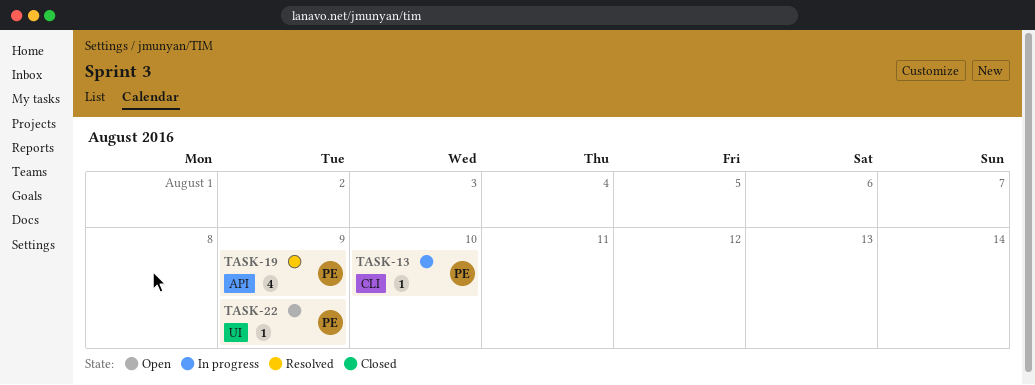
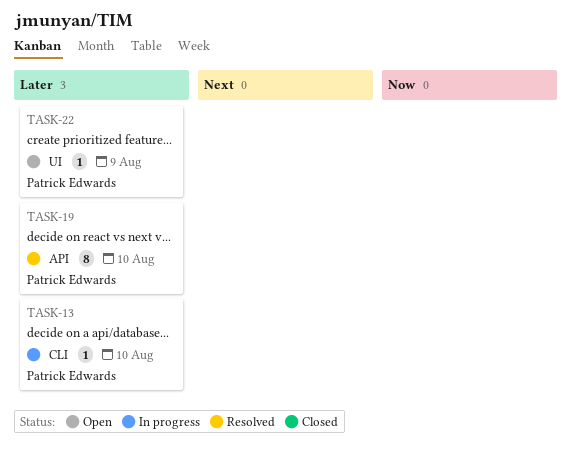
TASK-19, estimate: 4 -> 8
TASK-19, due: Aug 9 -> Aug 10

